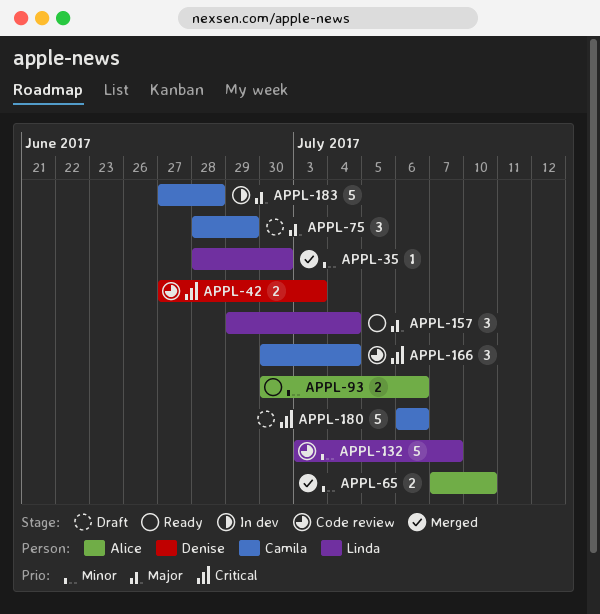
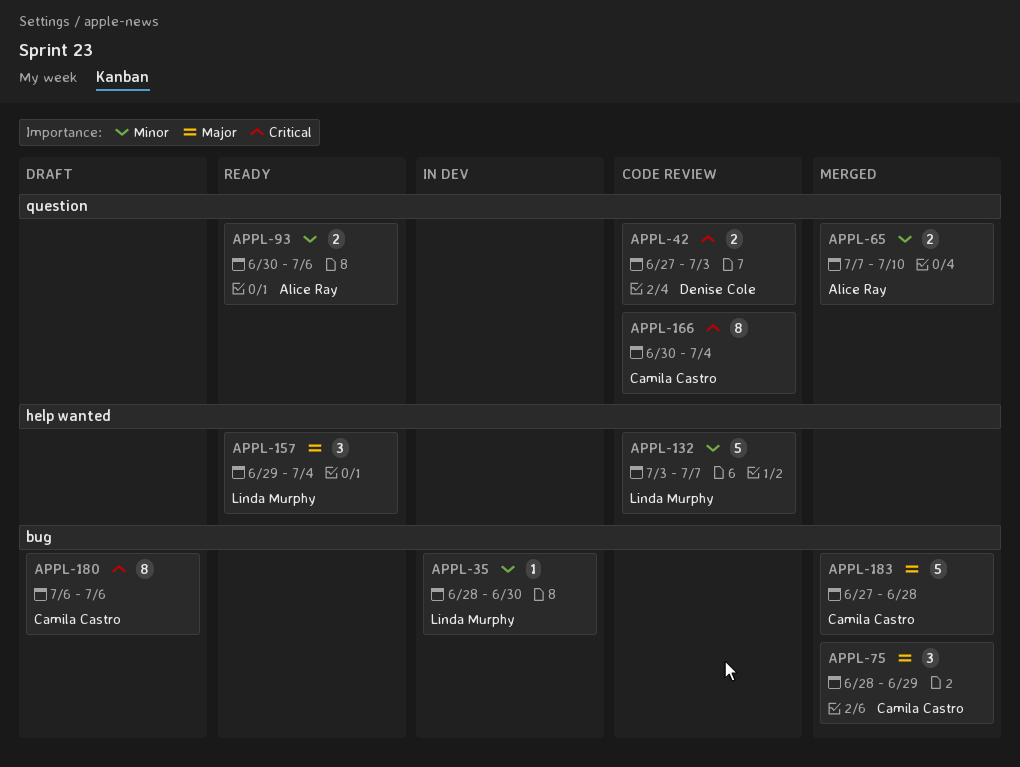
APPL-35, status: Merged -> In dev
APPL-75, status: Draft -> Merged
APPL-166, estimate: 3 -> 8
APPL-180, estimate: 5 -> 8
APPL-183, status: In dev -> Merged

